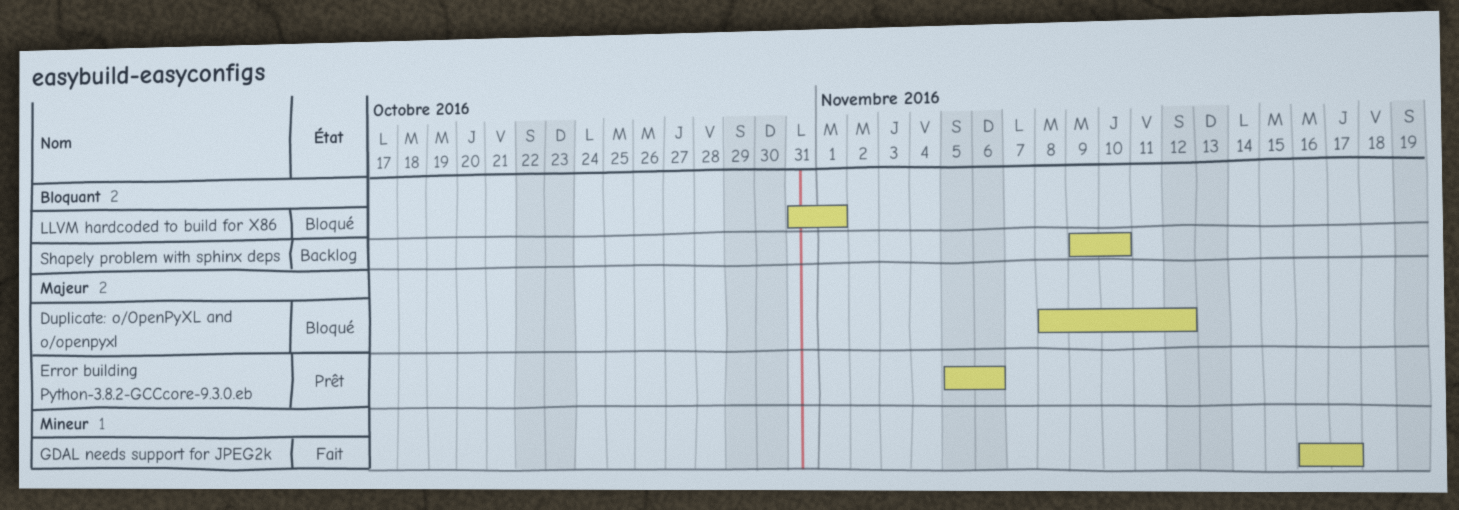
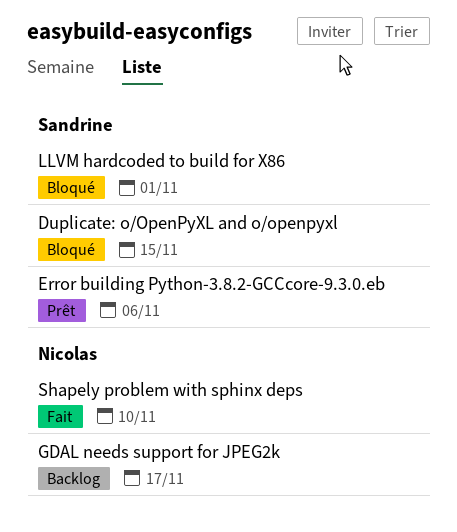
Duplicate: o/OpenPyXL and o/openpyxl, due: Nov 12 -> Nov 15
GDAL needs support for JPEG2k, status: Fait -> Backlog
Shapely problem with sphinx deps, status: Backlog -> Fait

